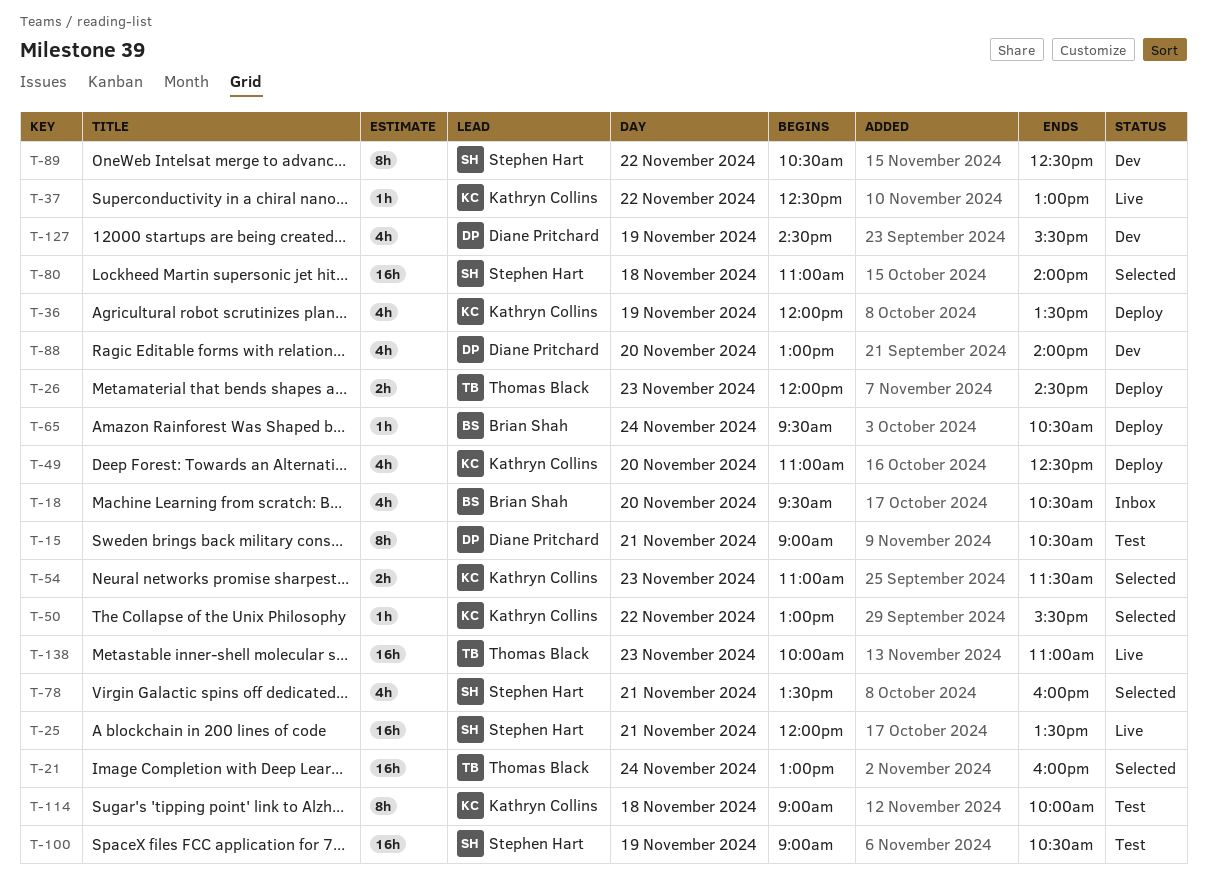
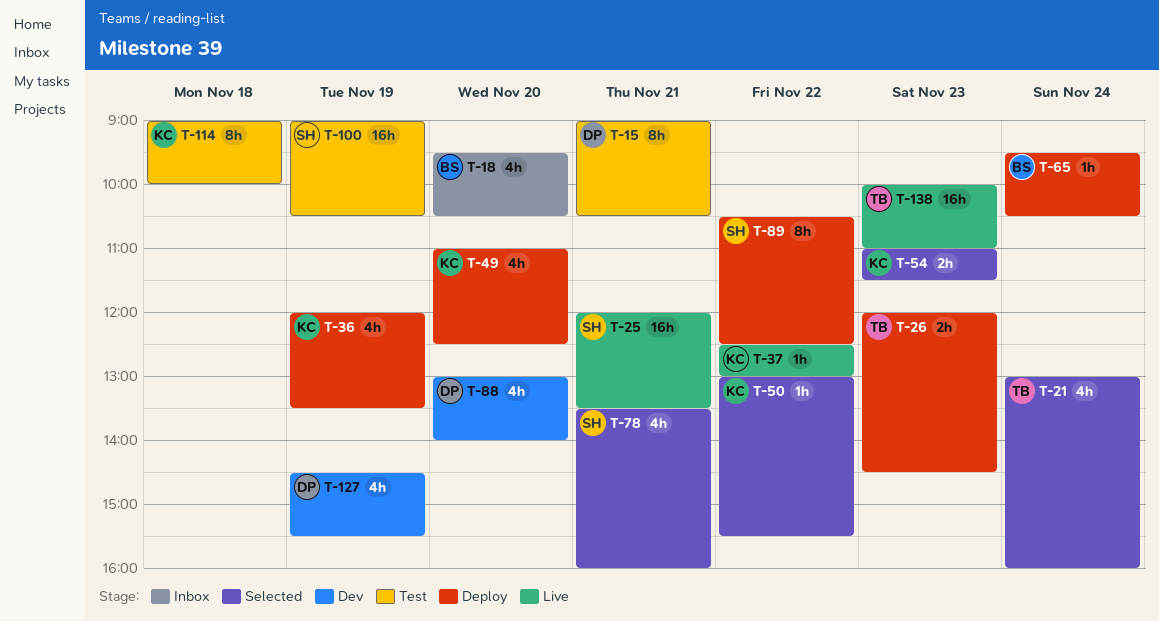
T-21, estimate: 16h -> 4h
T-80: present -> none
T-89, status: Dev -> Deploy

